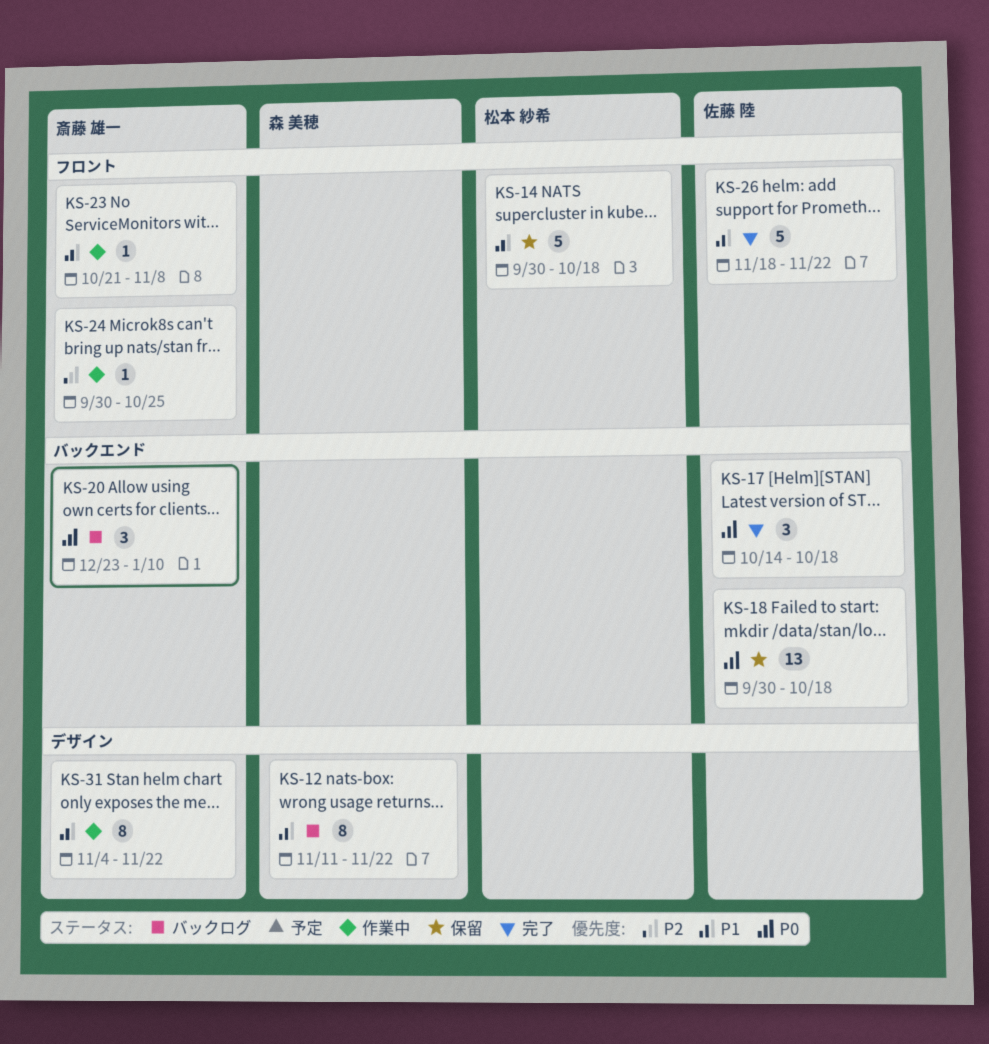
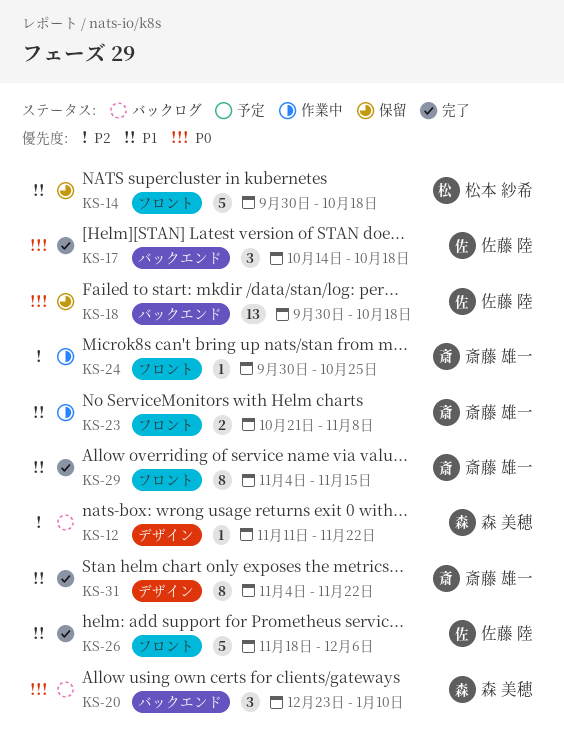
KS-12, priority: P1 -> P2
KS-12, estimate: 8 -> 1
KS-20, owner: 斎藤 雄一 -> 森 美穂
KS-23, estimate: 1 -> 2
KS-26, due: Nov 22 -> Dec 6
KS-29: none -> present
KS-31, status: 作業中 -> 完了

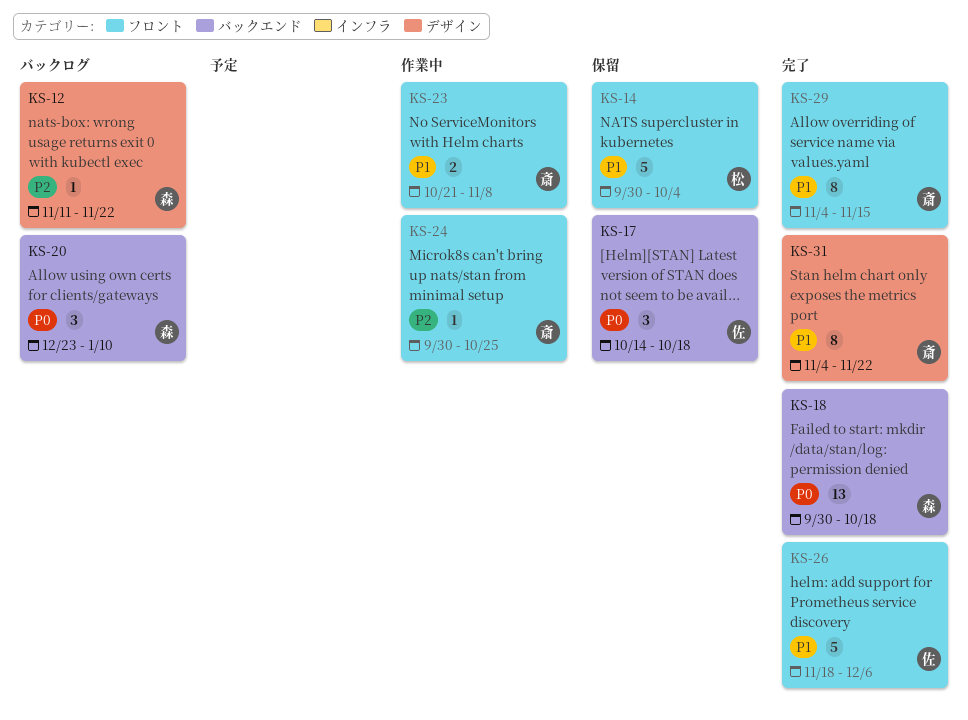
KS-14, due: Oct 18 -> Oct 4
KS-17, status: 完了 -> 保留
KS-18, status: 保留 -> 完了
KS-18, owner: 佐藤 陸 -> 森 美穂

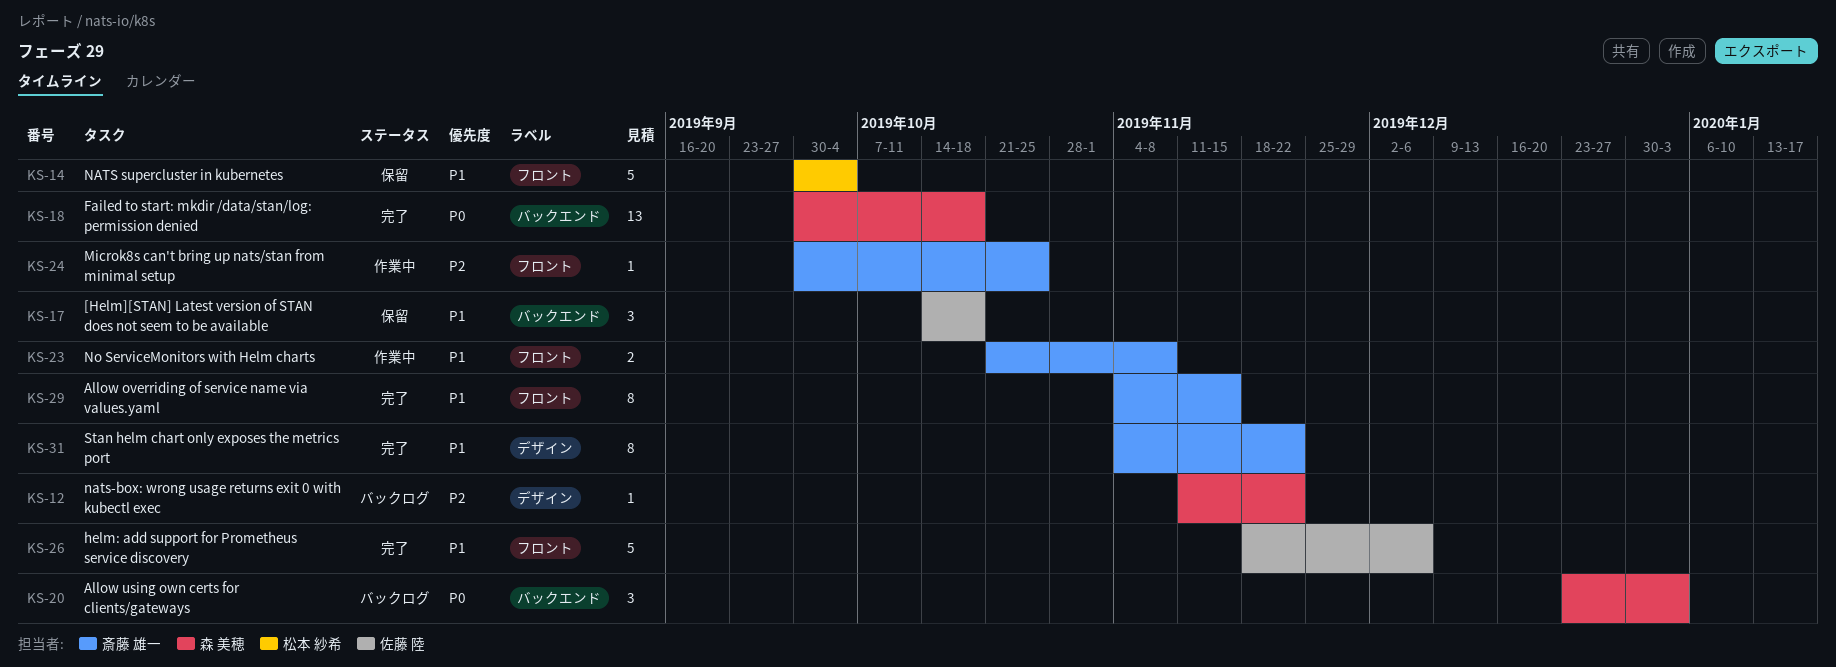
KS-17, priority: P0 -> P1
KS-20, due: Jan 10 -> Jan 3

